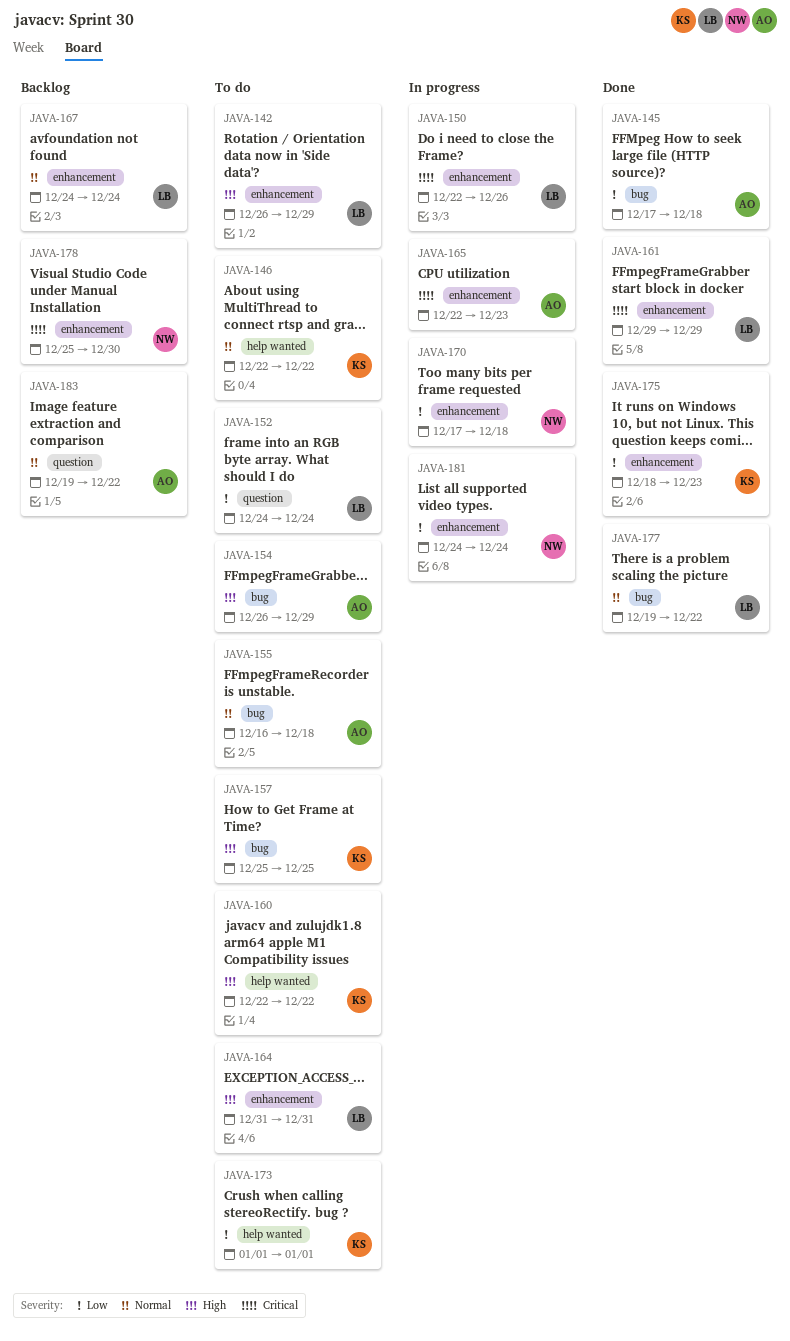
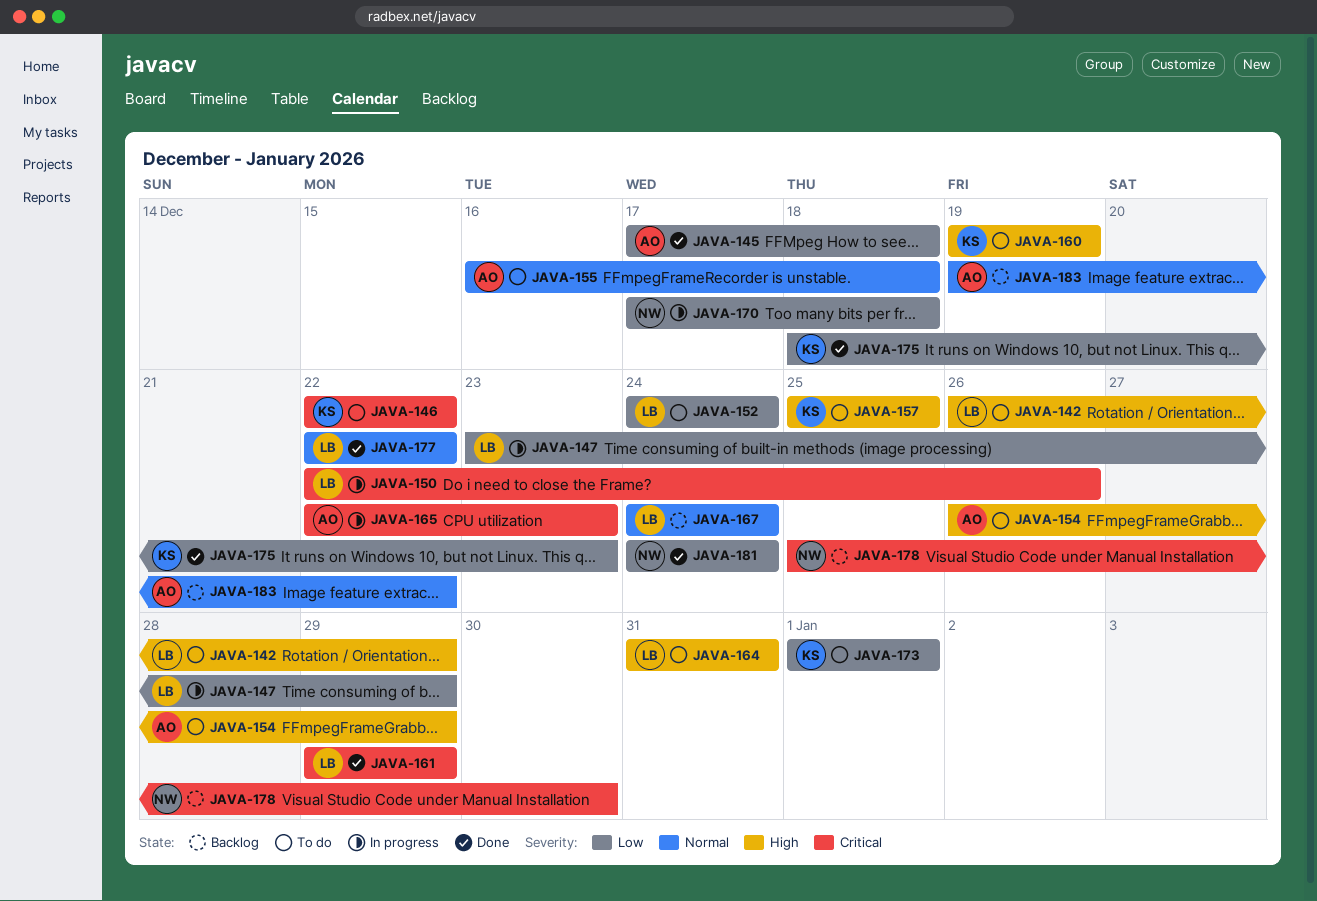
JAVA-146, priority: Normal -> Critical
JAVA-147: none -> present
JAVA-160, start: Dec 22 -> Dec 19
JAVA-160, due: Dec 22 -> Dec 19
JAVA-177, start: Dec 19 -> Dec 22
JAVA-181, status: In progress -> Done

